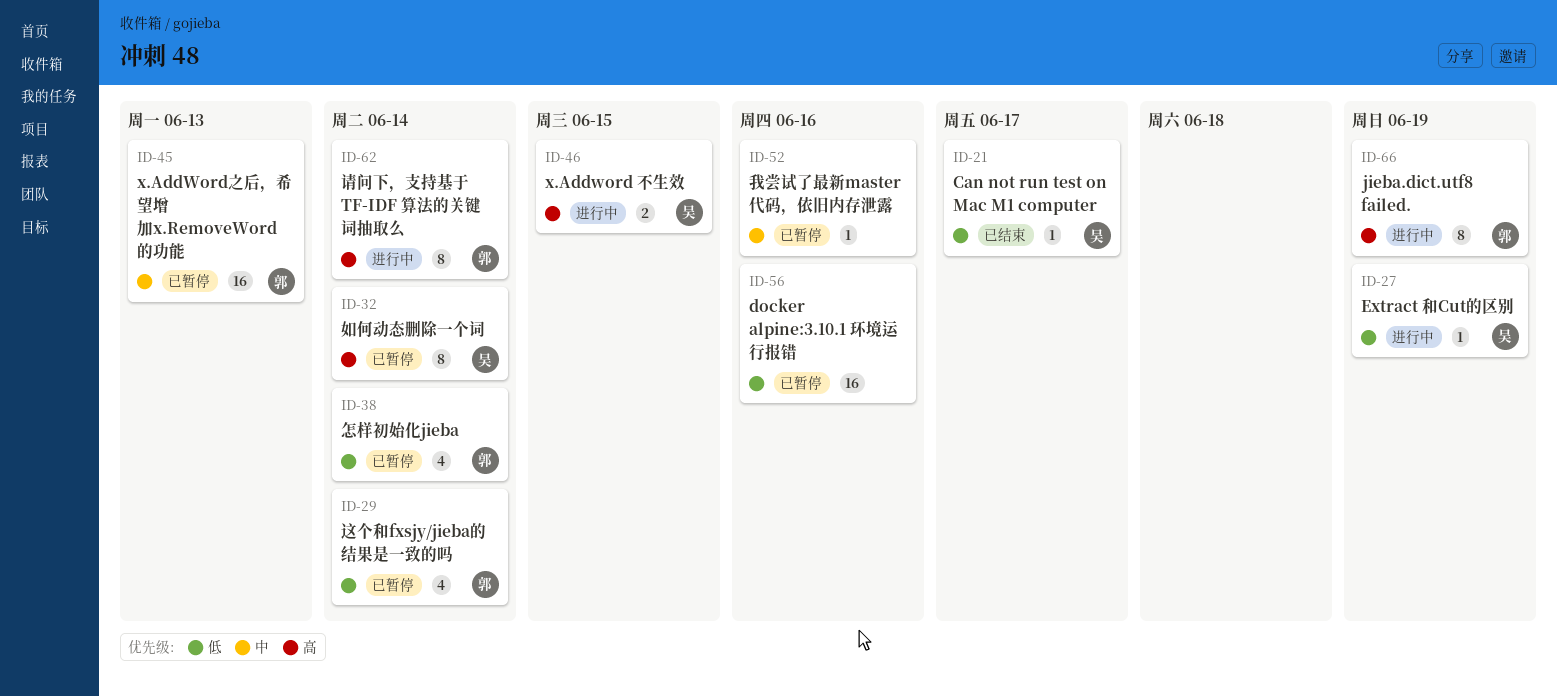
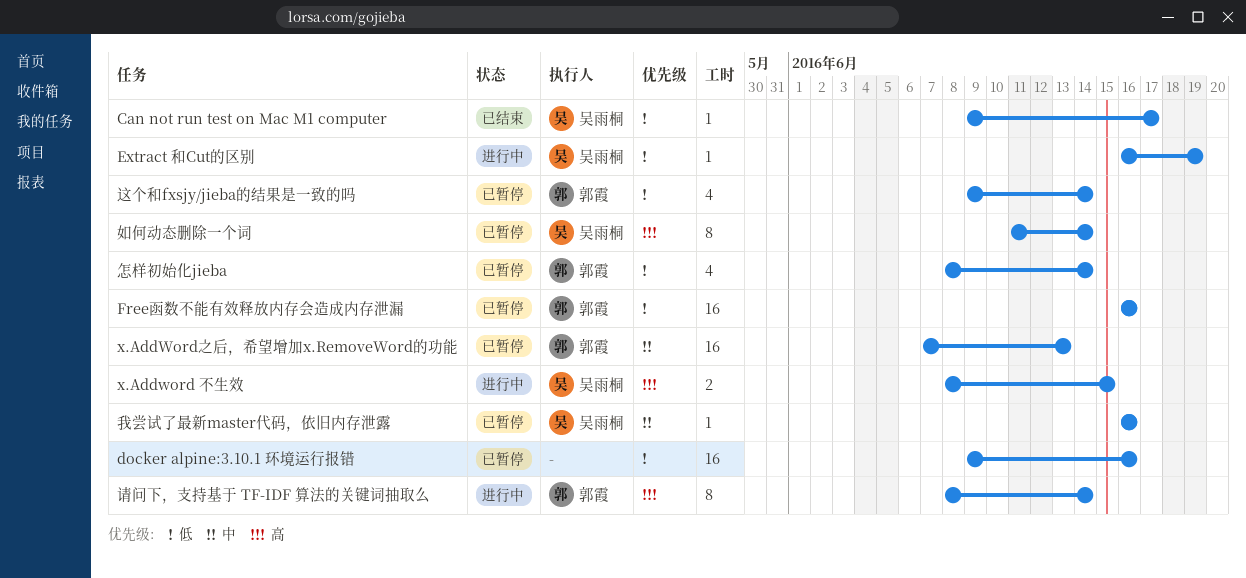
Free函数不能有效释放内存会造成内存泄漏: none -> present
jieba.dict.utf8 failed.: present -> none
我尝试了最新master代码，依旧内存泄露, owner: none -> 吴雨桐

